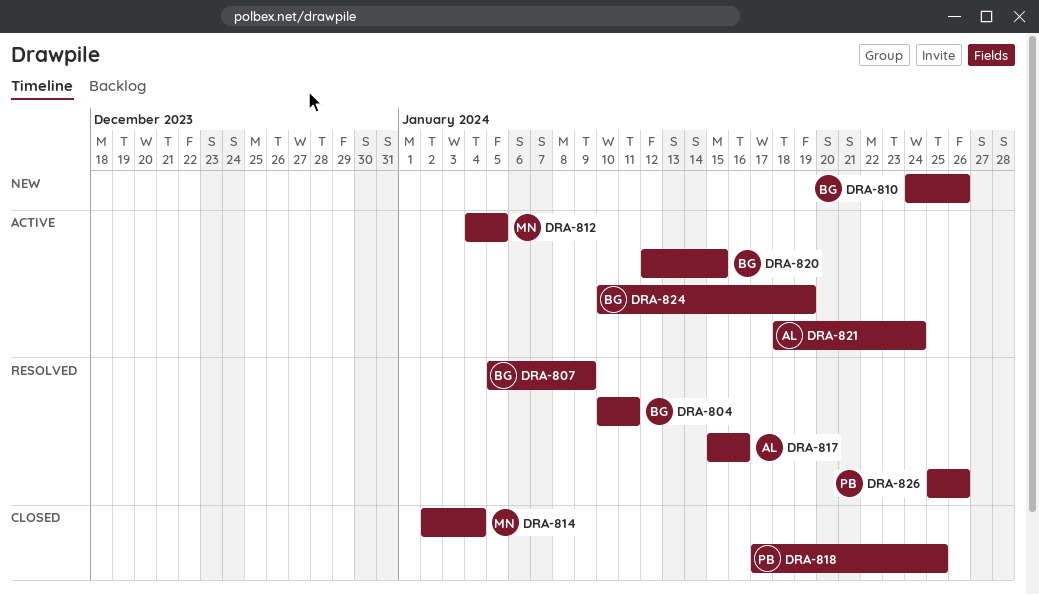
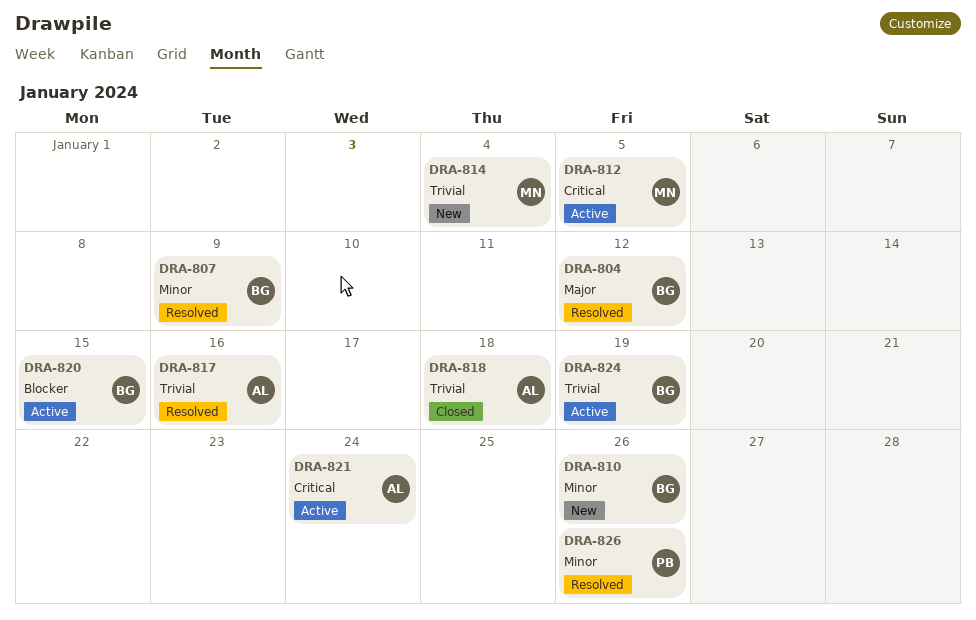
DRA-804, due: Jan 11 -> Jan 12
DRA-814, status: Closed -> New
DRA-818, owner: PB -> AL
DRA-818, due: Jan 25 -> Jan 18

